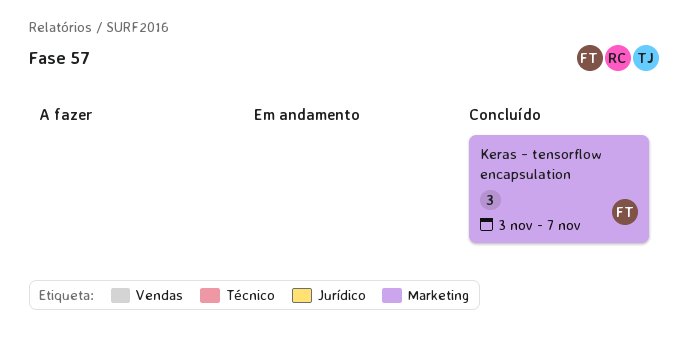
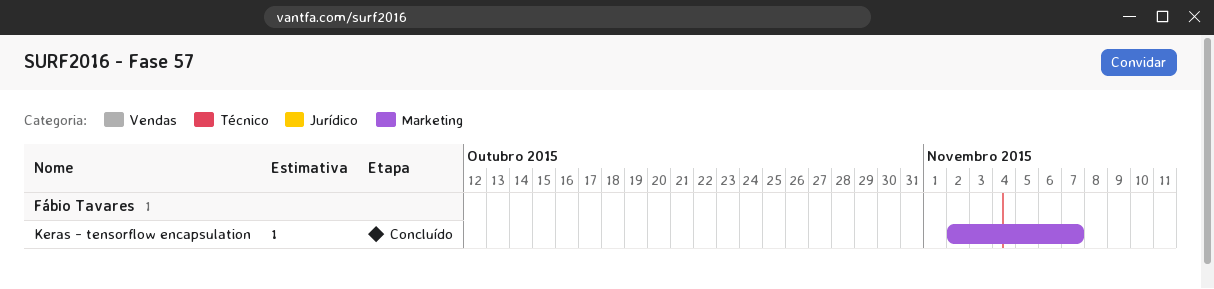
Keras - tensorflow encapsulation, estimate: 3 -> 1
Keras - tensorflow encapsulation, start: Nov 3 -> Nov 2

